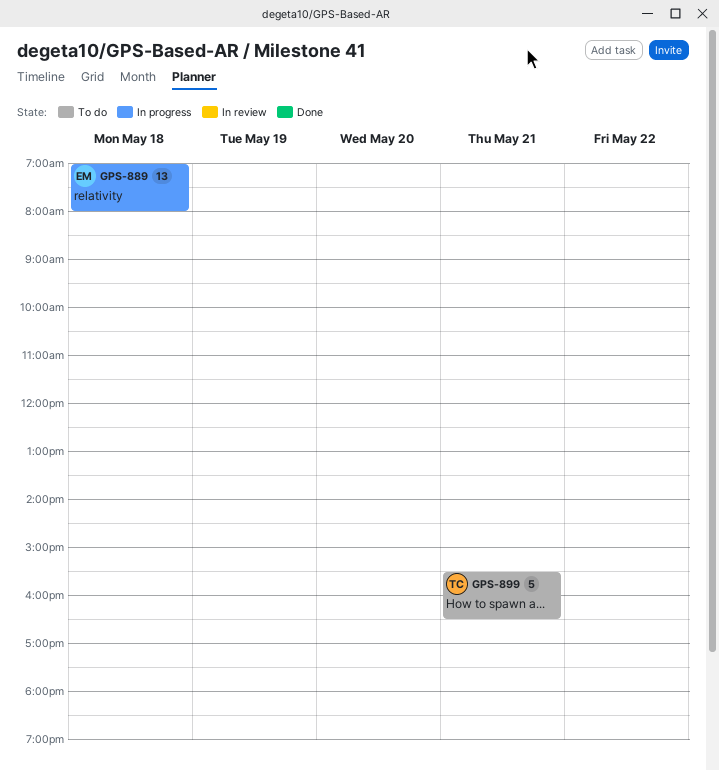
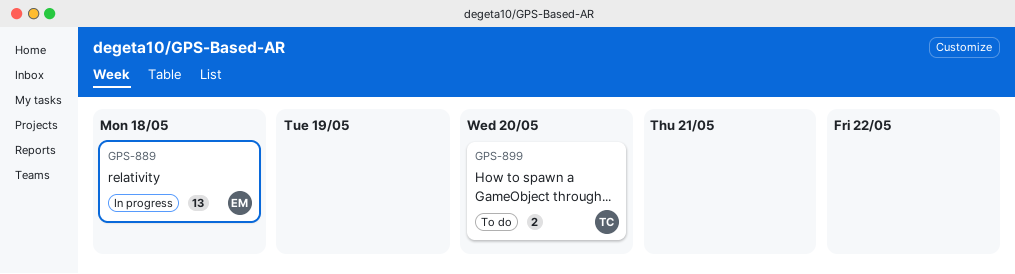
GPS-899, estimate: 5 -> 2
GPS-899, day: May 21 -> May 20

